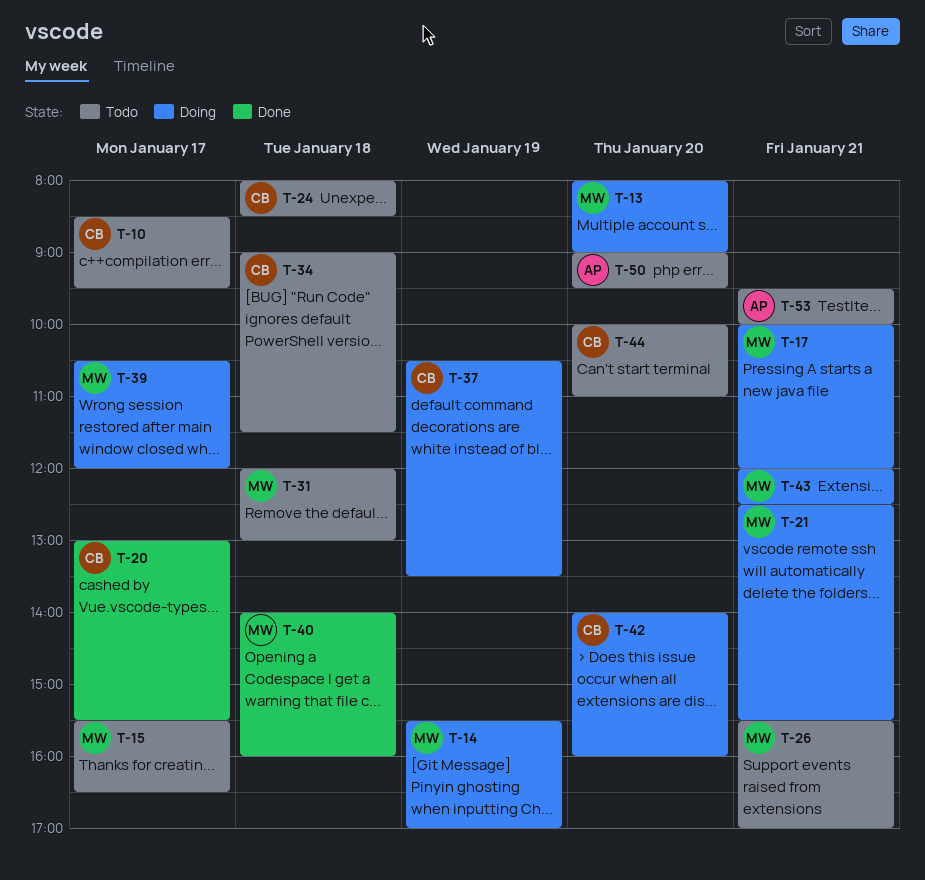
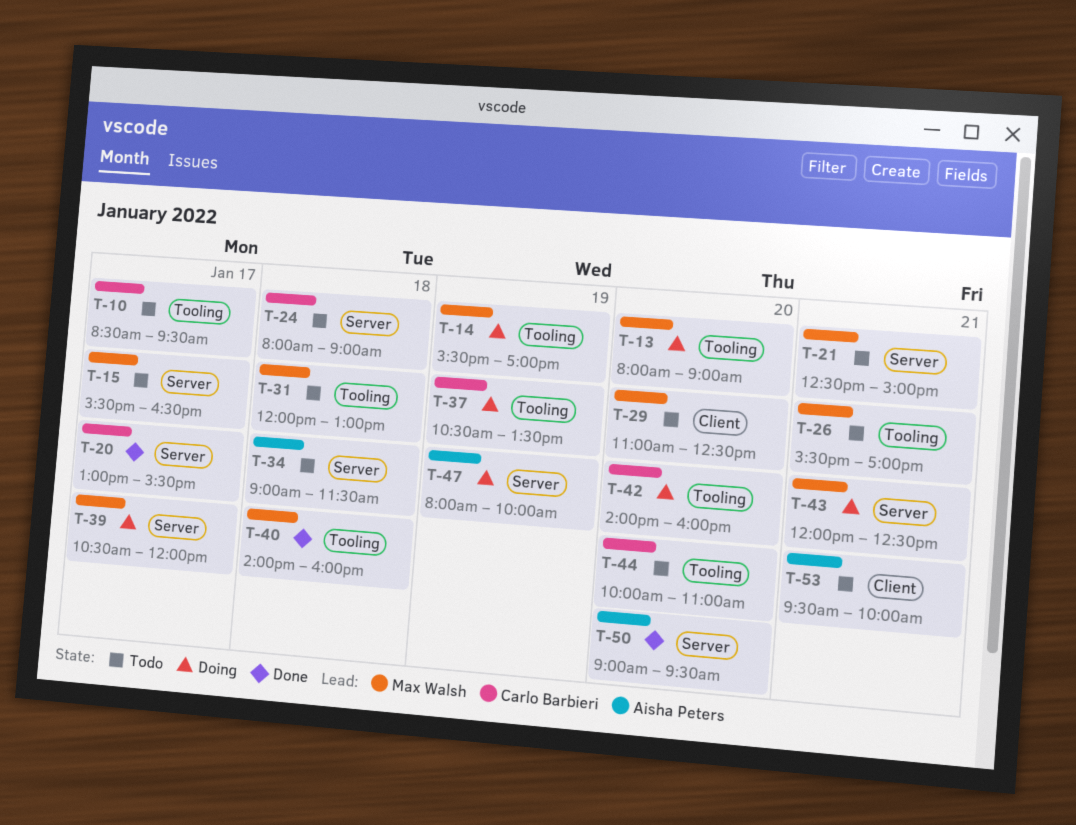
T-17: present -> none
T-21, status: Doing -> Todo
T-21, ends: 15:30 -> 15:00
T-24, ends: 08:30 -> 09:00
T-29: none -> present
T-34, owner: Carlo Barbieri -> Aisha Peters
T-47: none -> present
T-50, status: Todo -> Done

